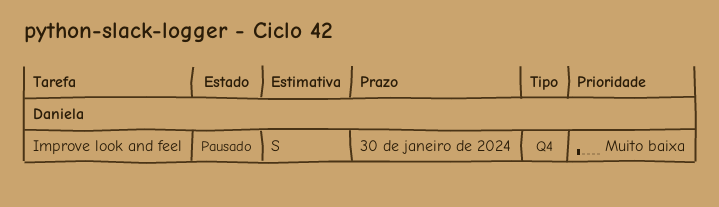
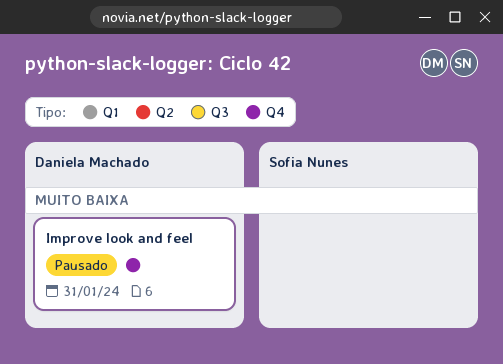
Improve look and feel, due: Jan 30 -> Jan 31

